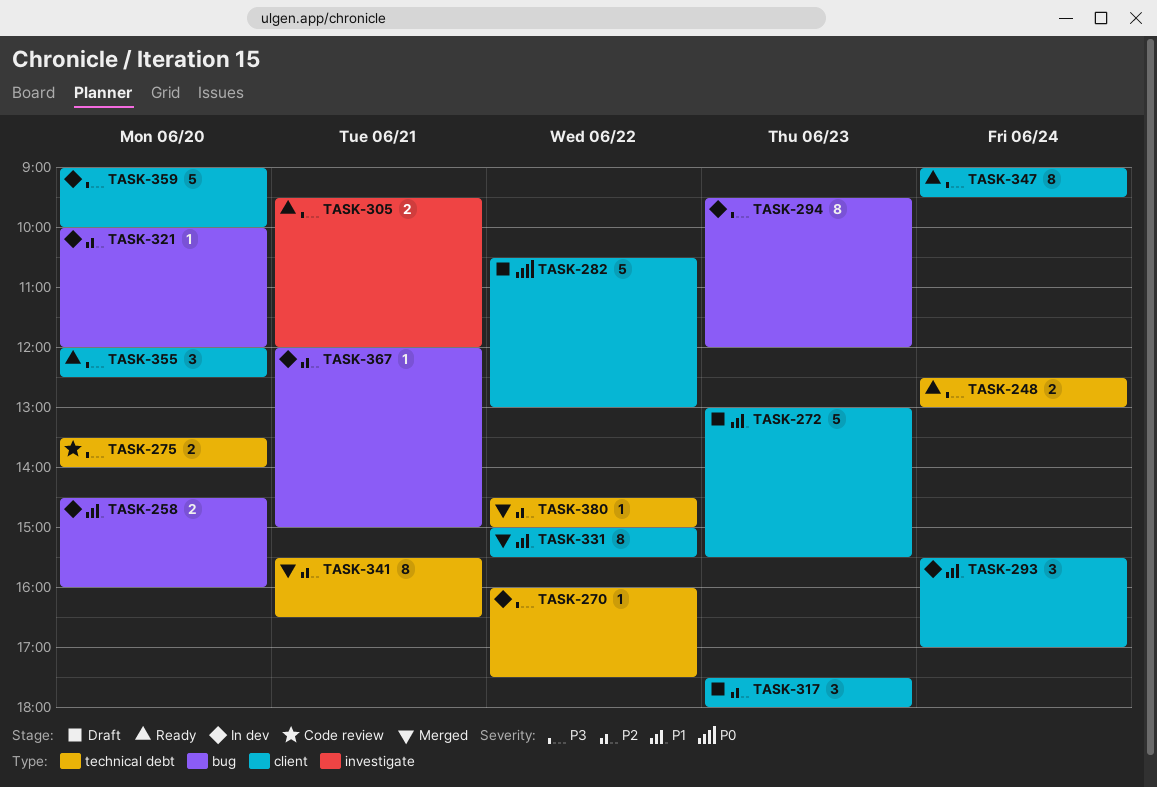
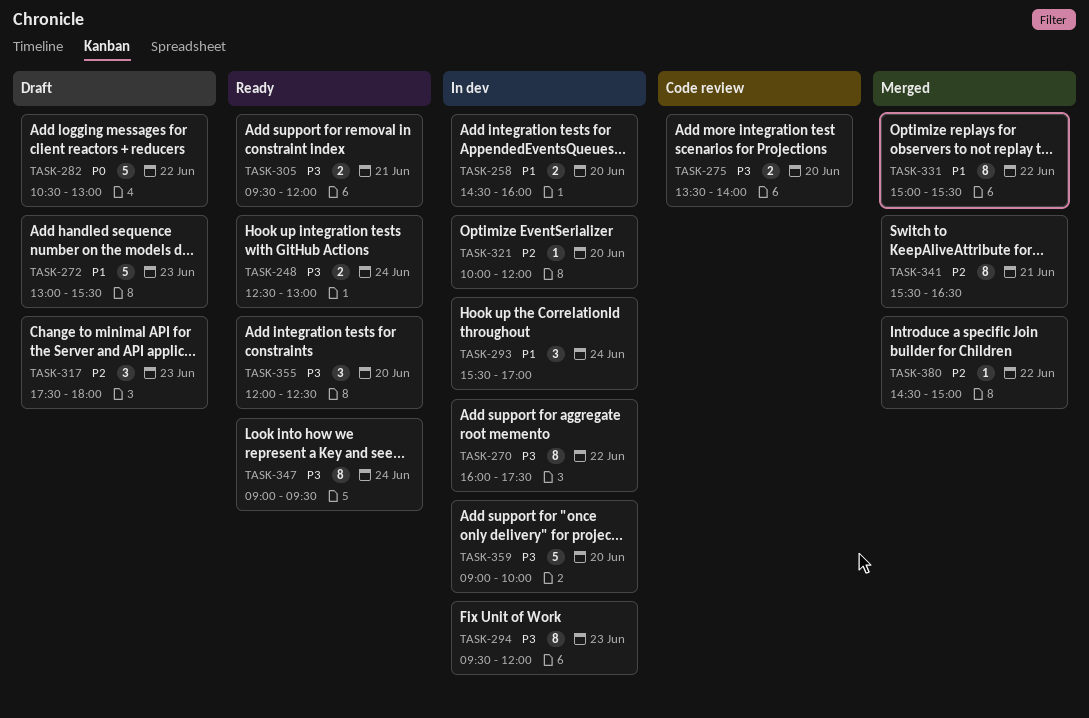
TASK-270, estimate: 1 -> 8
TASK-367: present -> none

